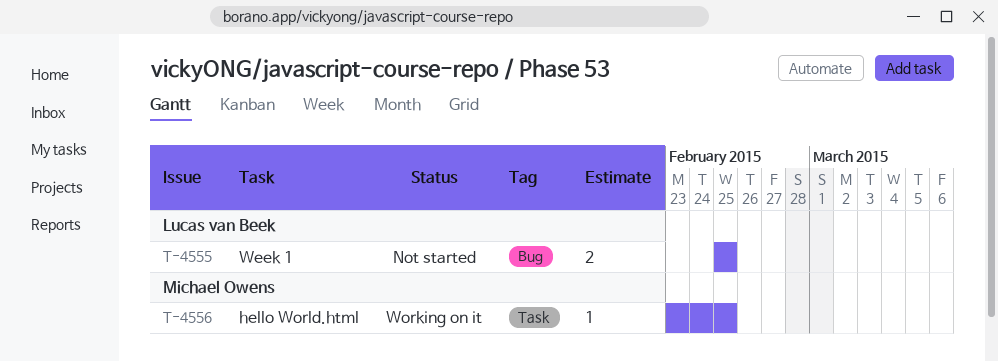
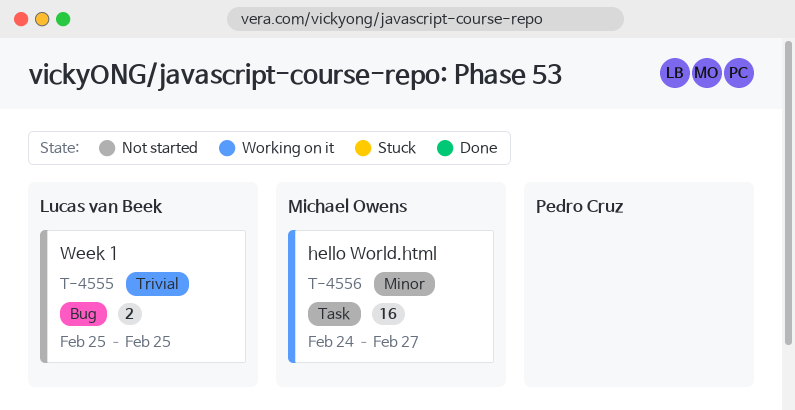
T-4556, estimate: 1 -> 16
T-4556, start: Feb 23 -> Feb 24
T-4556, due: Feb 25 -> Feb 27

